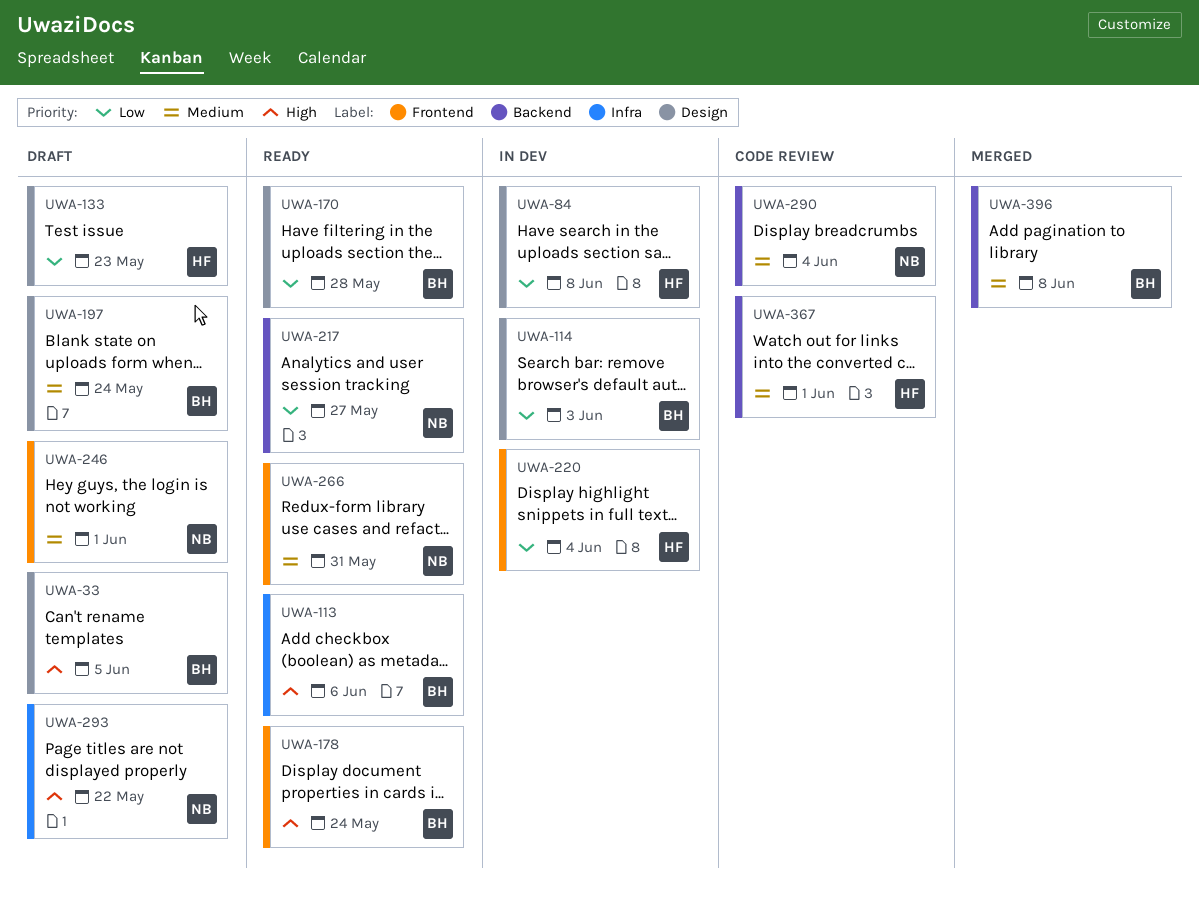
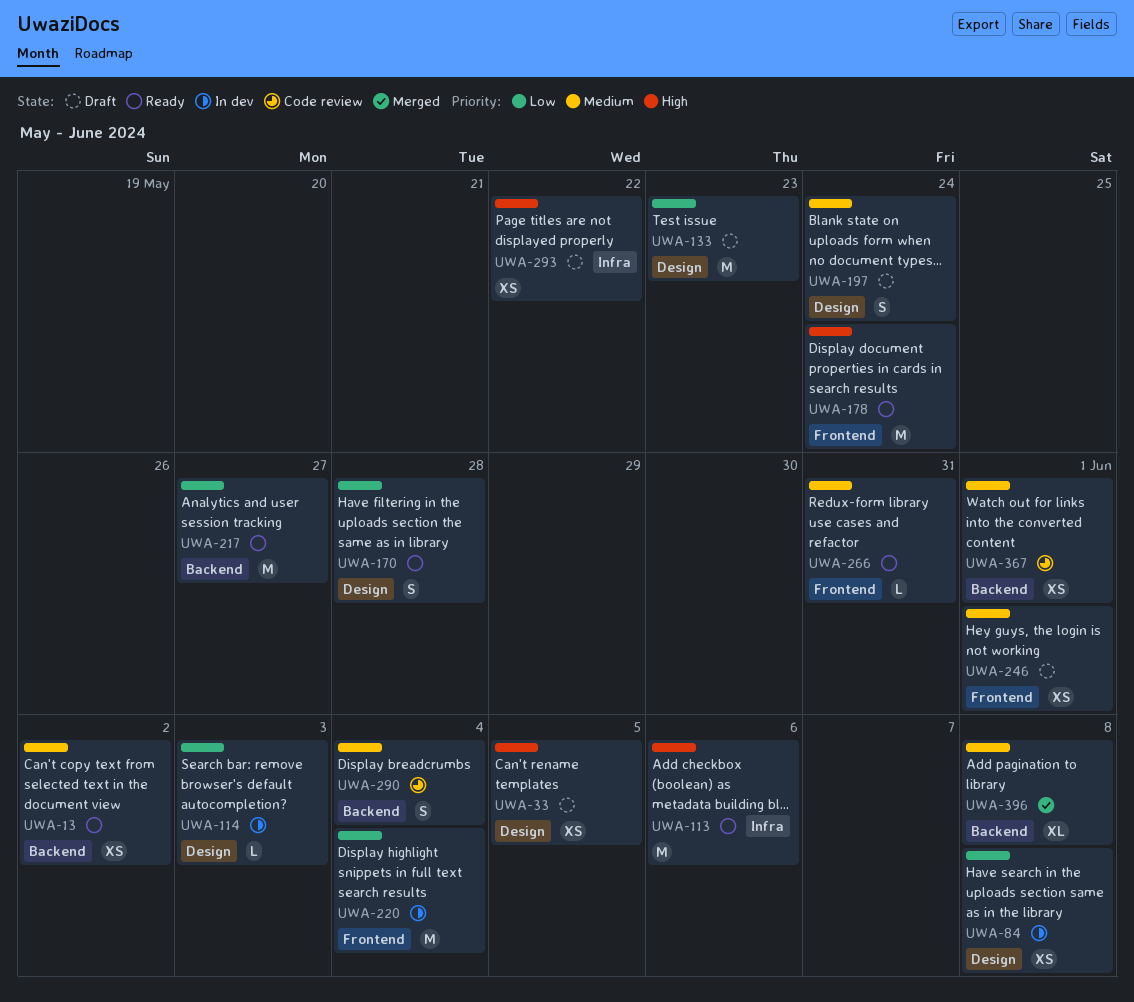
UWA-13: none -> present

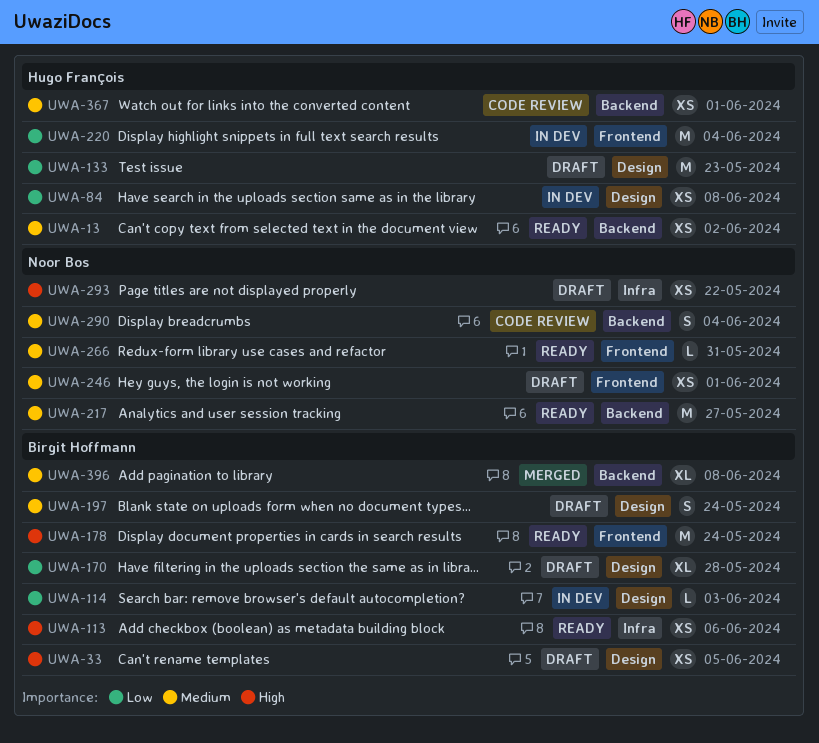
UWA-113, estimate: M -> XS
UWA-170, status: Ready -> Draft
UWA-170, estimate: S -> XL
UWA-217, priority: Low -> Medium

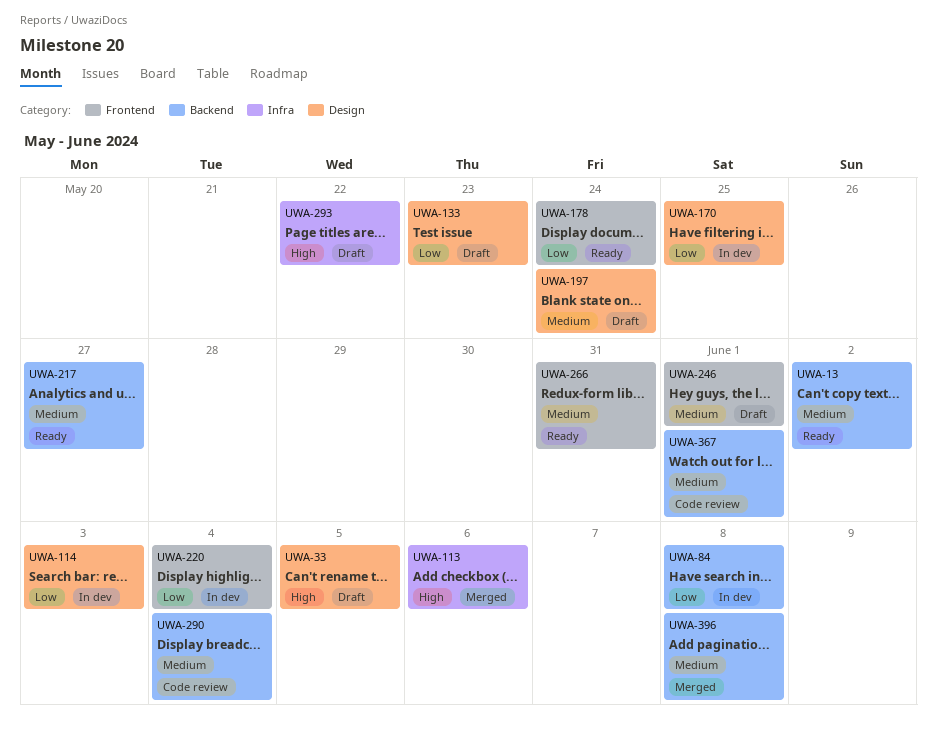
UWA-84, label: Design -> Backend
UWA-113, status: Ready -> Merged
UWA-170, status: Draft -> In dev
UWA-170, due: May 28 -> May 25
UWA-178, priority: High -> Low

